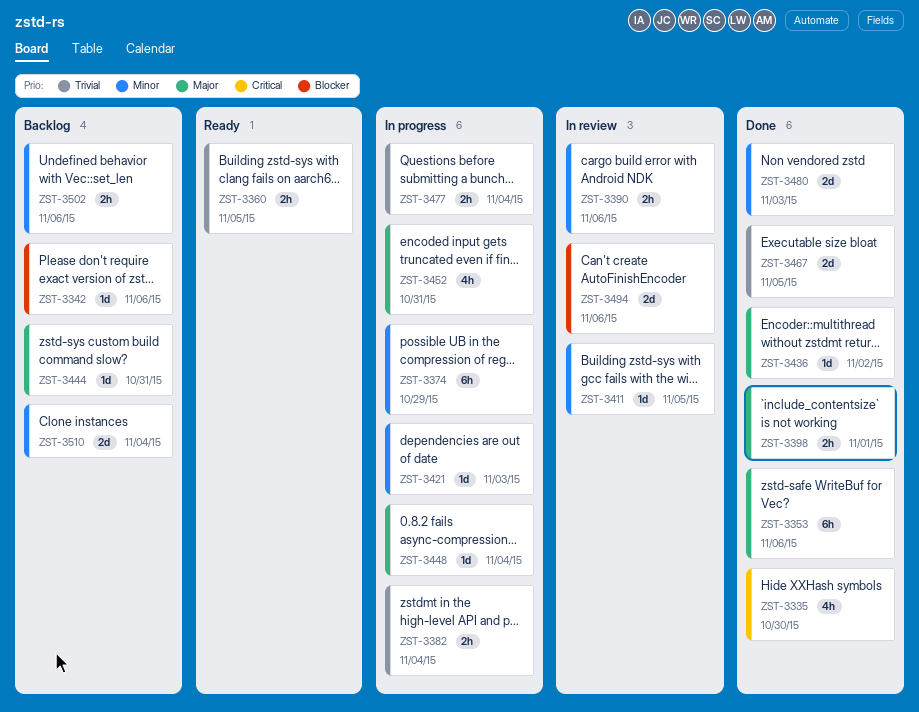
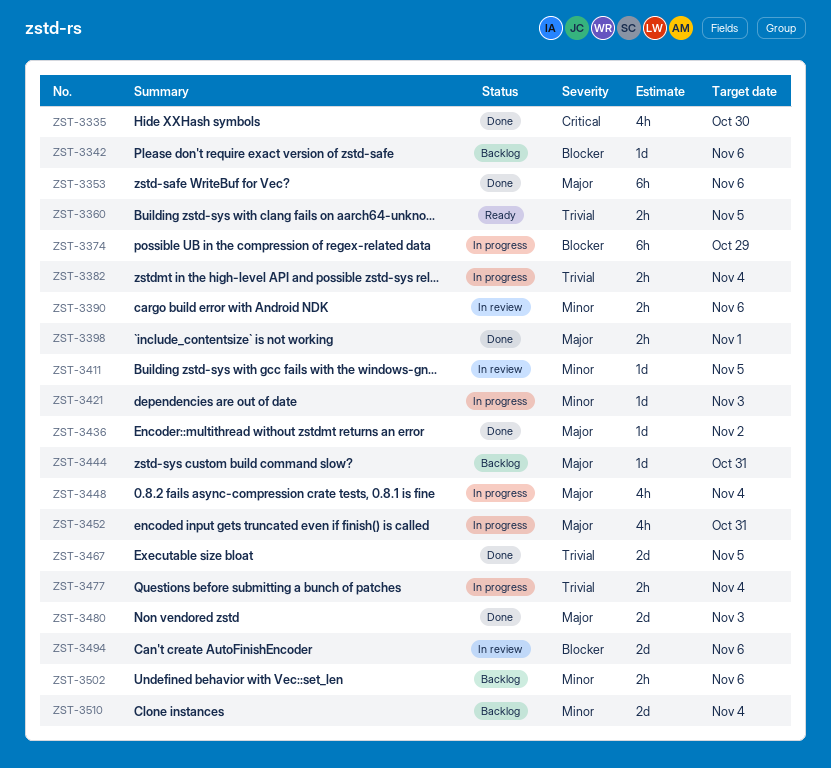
ZST-3374, priority: Minor -> Blocker
ZST-3448, estimate: 1d -> 4h
ZST-3480, priority: Minor -> Major

